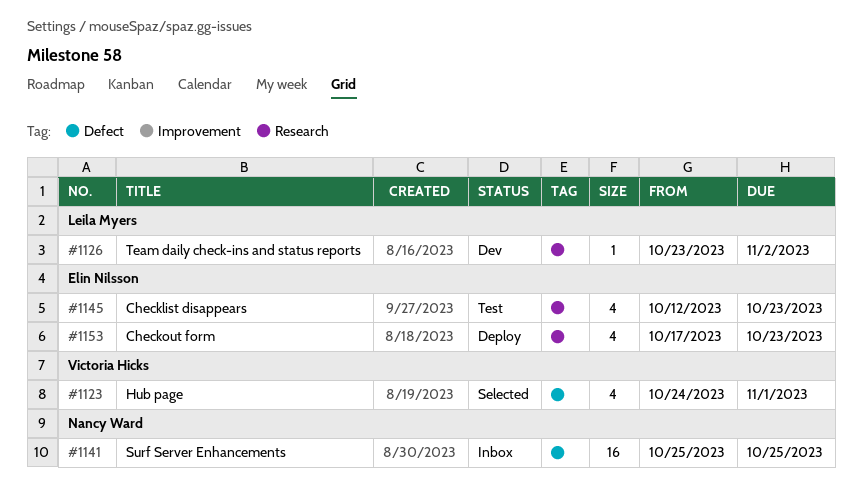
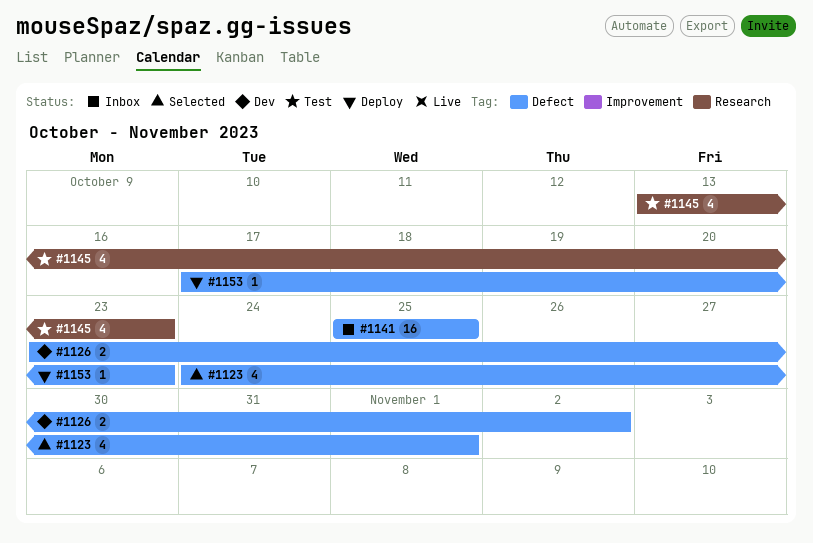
#1126, label: Research -> Defect
#1126, estimate: 1 -> 2
#1145, start: Oct 12 -> Oct 13
#1153, label: Research -> Defect
#1153, estimate: 4 -> 1

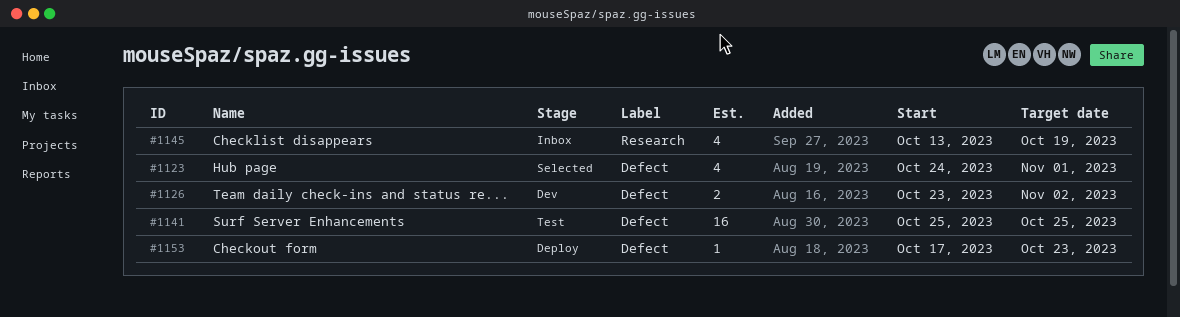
#1141, status: Inbox -> Test
#1145, status: Test -> Inbox
#1145, due: Oct 23 -> Oct 19

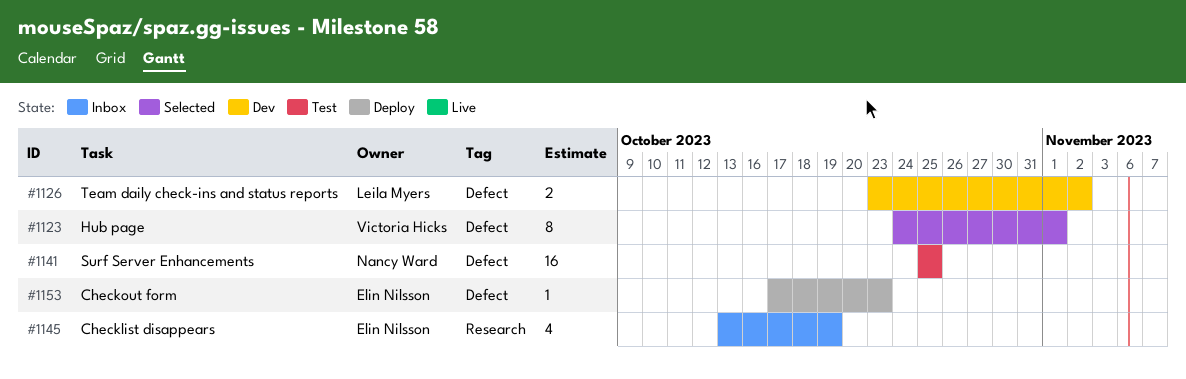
#1123, estimate: 4 -> 8

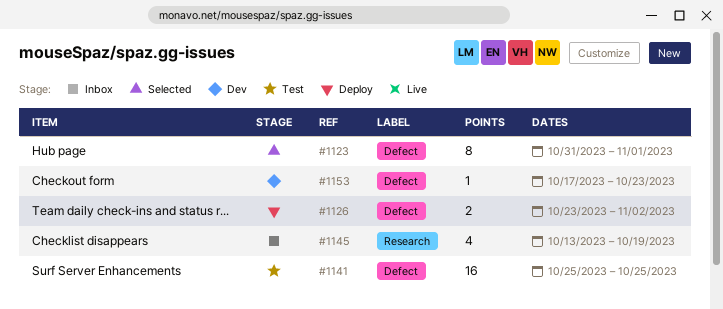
#1123, start: Oct 24 -> Oct 31
#1126, status: Dev -> Deploy
#1153, status: Deploy -> Dev

